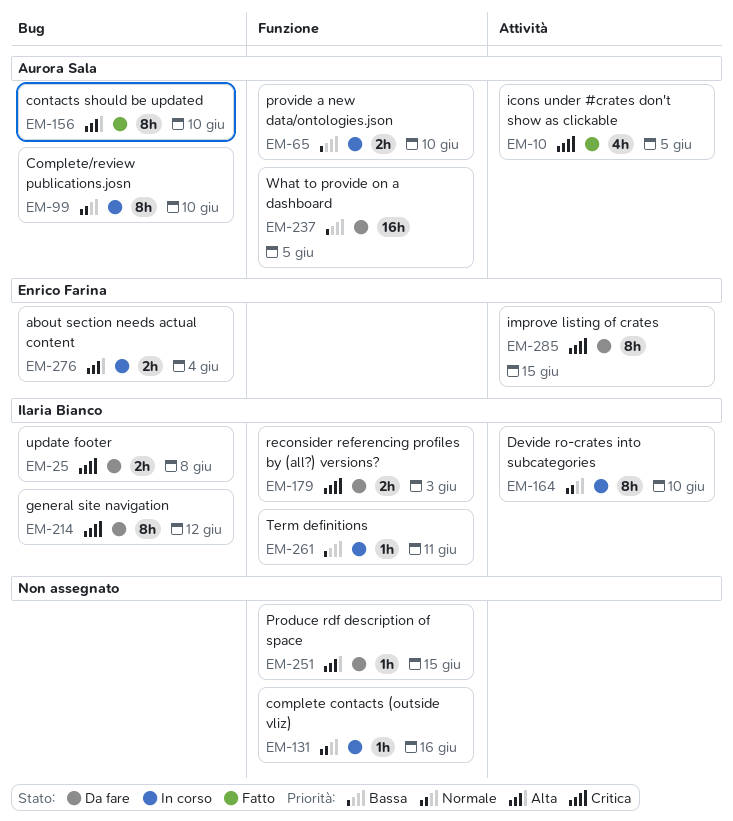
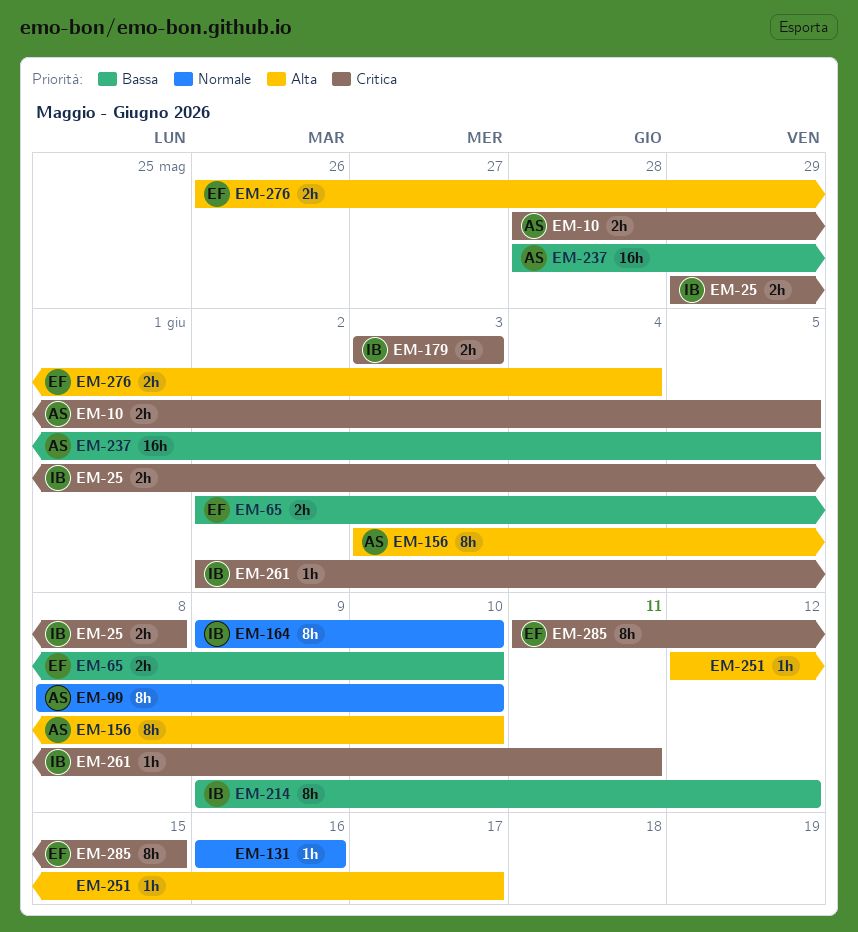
EM-10, estimate: 4h -> 2h
EM-65, owner: Aurora Sala -> Enrico Farina
EM-214, priority: Critica -> Bassa
EM-251, due: Jun 15 -> Jun 17
EM-261, priority: Bassa -> Critica

